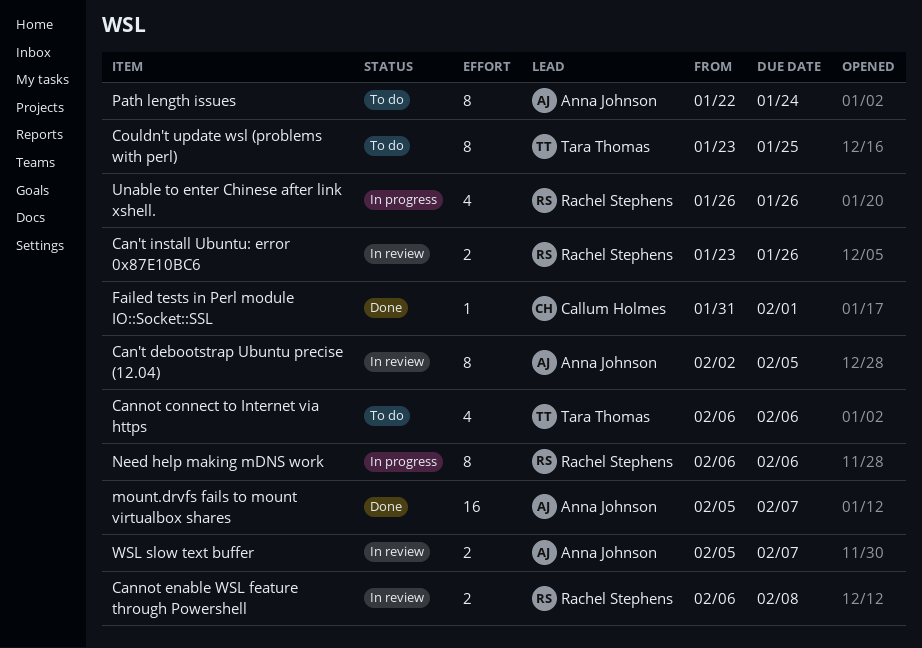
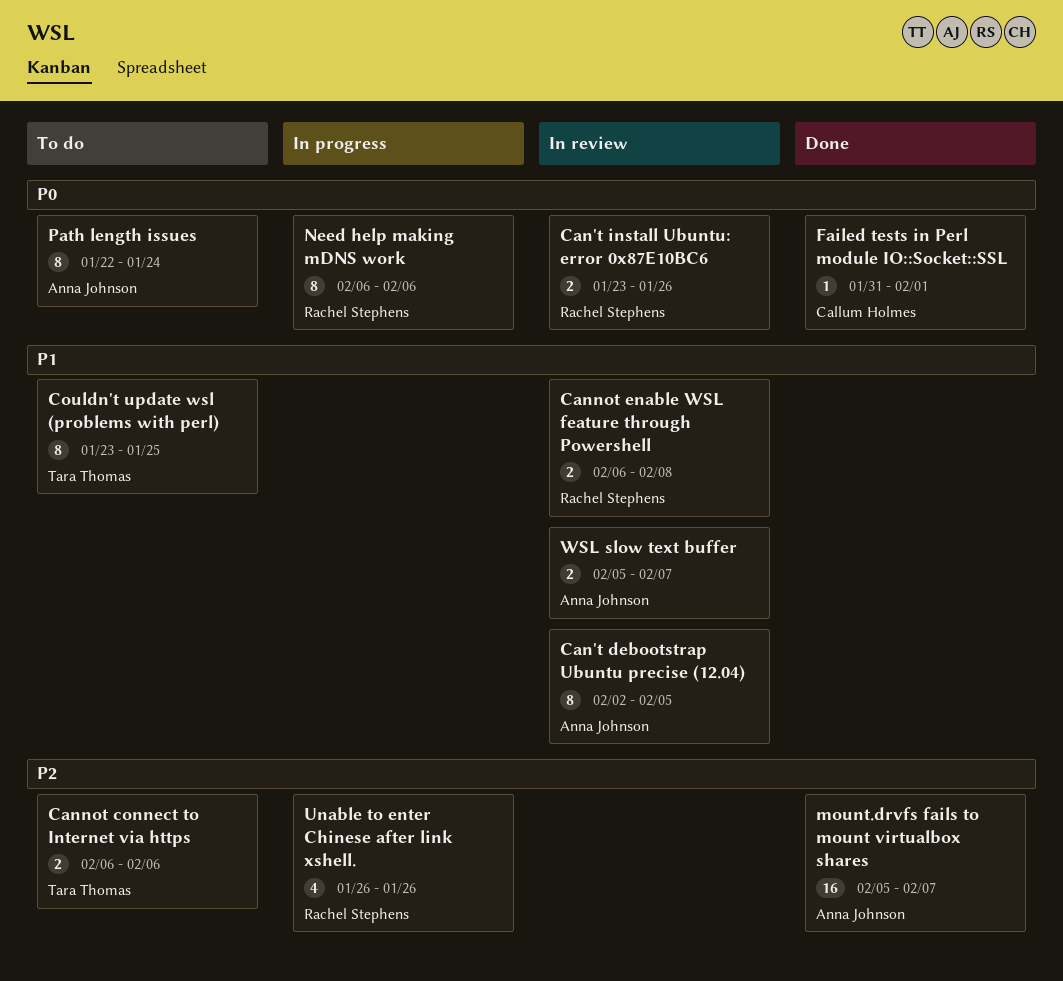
Cannot connect to Internet via https, estimate: 4 -> 2

